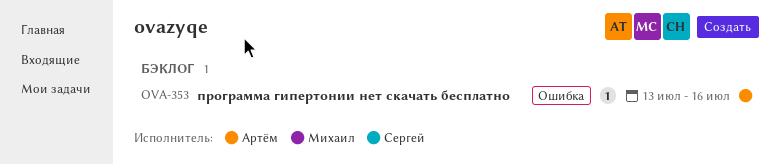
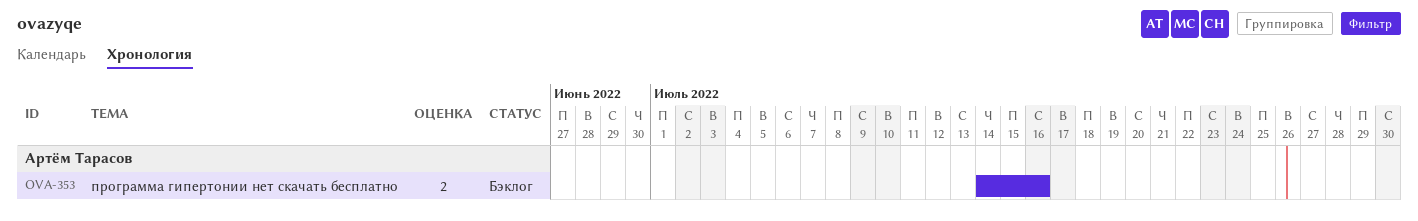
OVA-353, estimate: 1 -> 2
OVA-353, start: Jul 13 -> Jul 14

